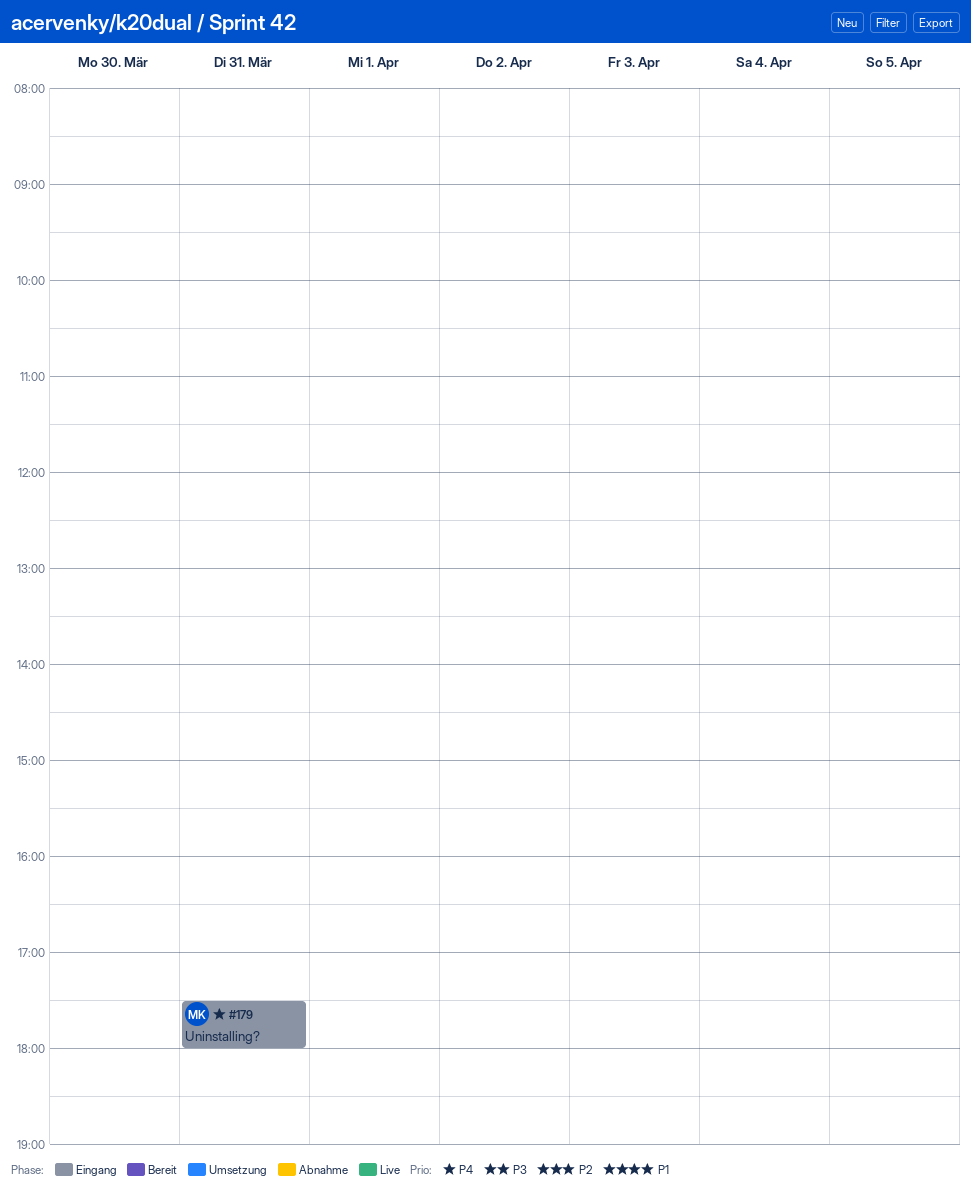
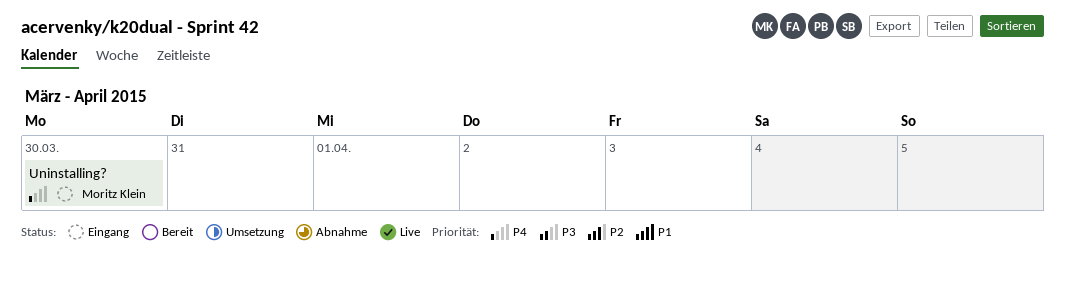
Uninstalling?, day: Mar 31 -> Mar 30

